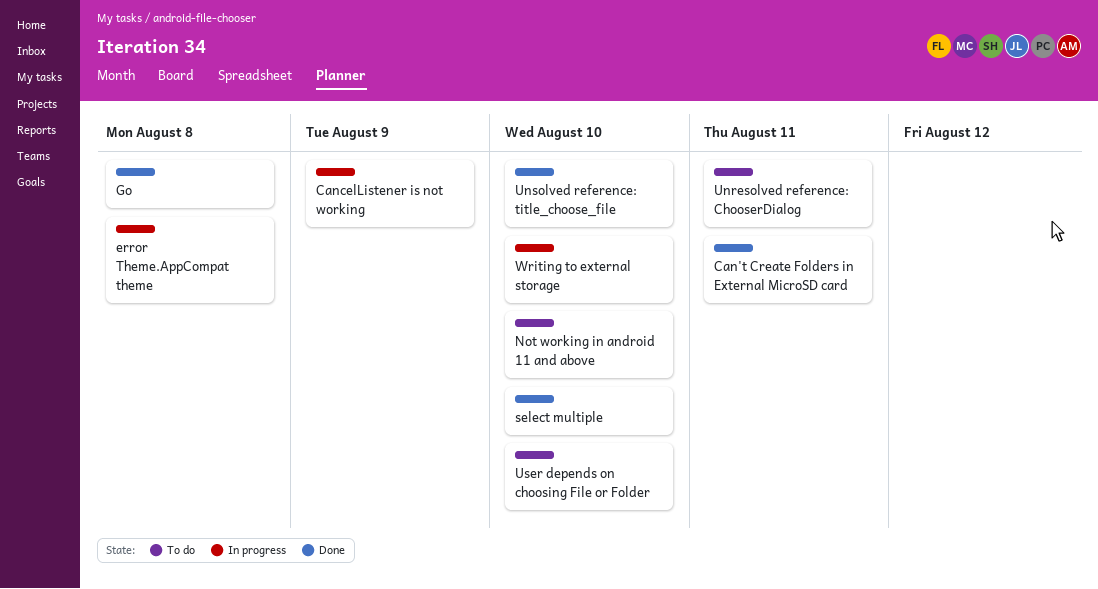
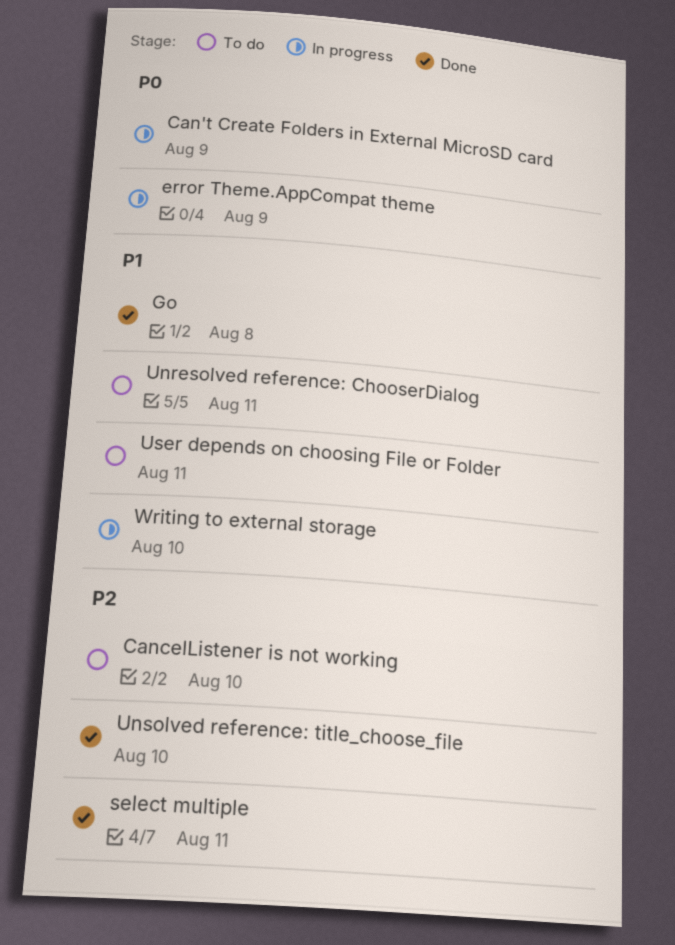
Can't Create Folders in External MicroSD card, status: Done -> In progress
Can't Create Folders in External MicroSD card, due: Aug 11 -> Aug 9
CancelListener is not working, status: In progress -> To do
CancelListener is not working, due: Aug 9 -> Aug 10
error Theme.AppCompat theme, due: Aug 8 -> Aug 9
Not working in android 11 and above: present -> none
select multiple, due: Aug 10 -> Aug 11
User depends on choosing File or Folder, due: Aug 10 -> Aug 11

